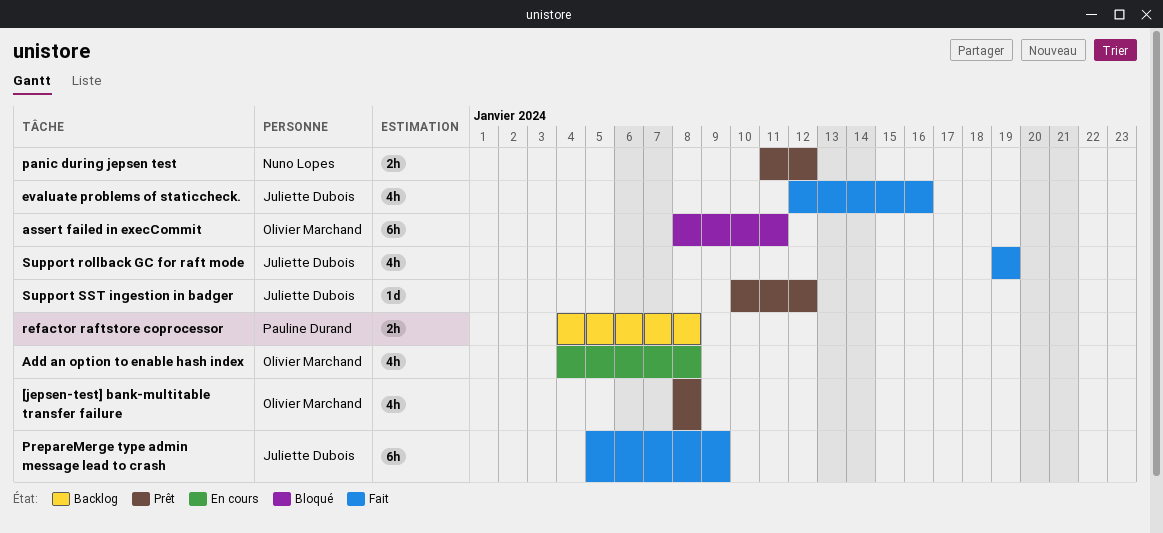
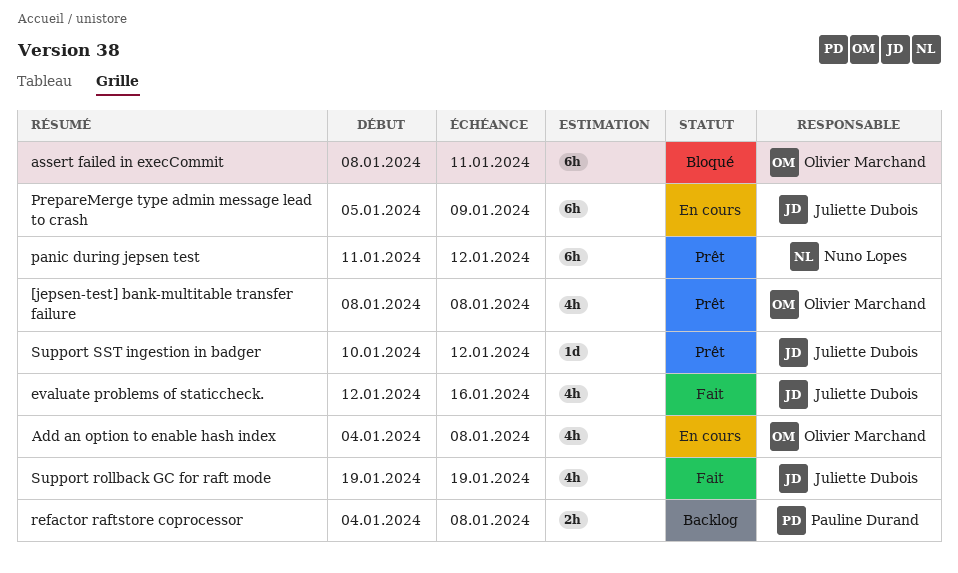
panic during jepsen test, estimate: 2h -> 6h
PrepareMerge type admin message lead to crash, status: Fait -> En cours

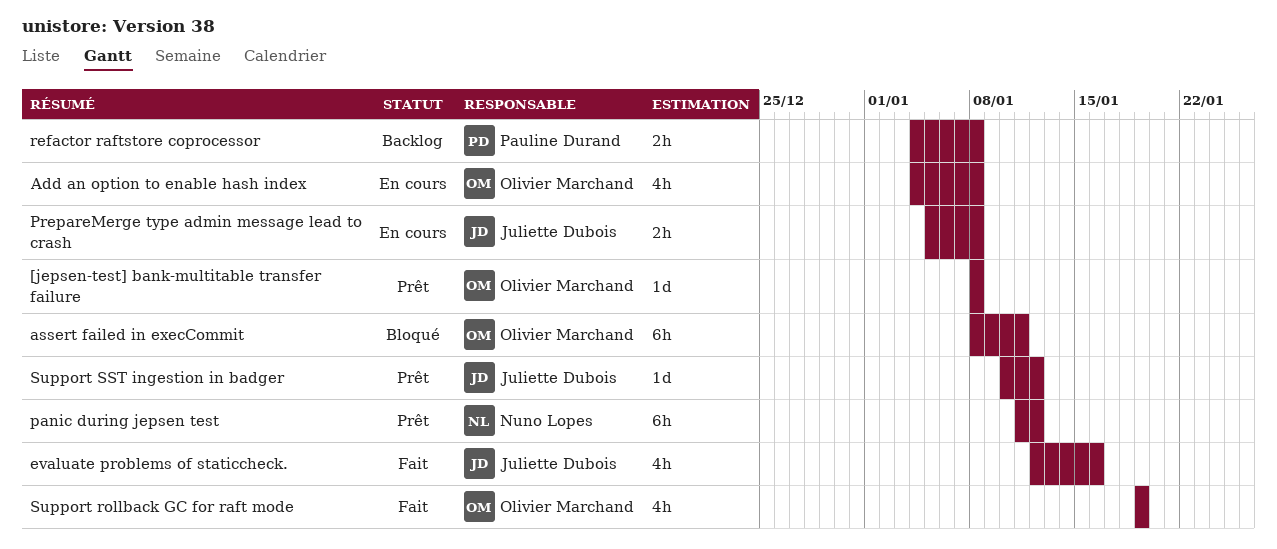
[jepsen-test] bank-multitable transfer failure, estimate: 4h -> 1d
PrepareMerge type admin message lead to crash, estimate: 6h -> 2h
PrepareMerge type admin message lead to crash, due: Jan 9 -> Jan 8
Support rollback GC for raft mode, owner: Juliette Dubois -> Olivier Marchand

